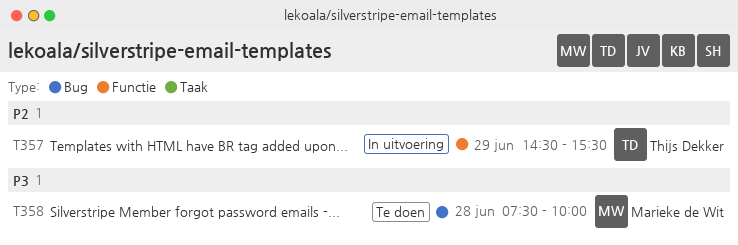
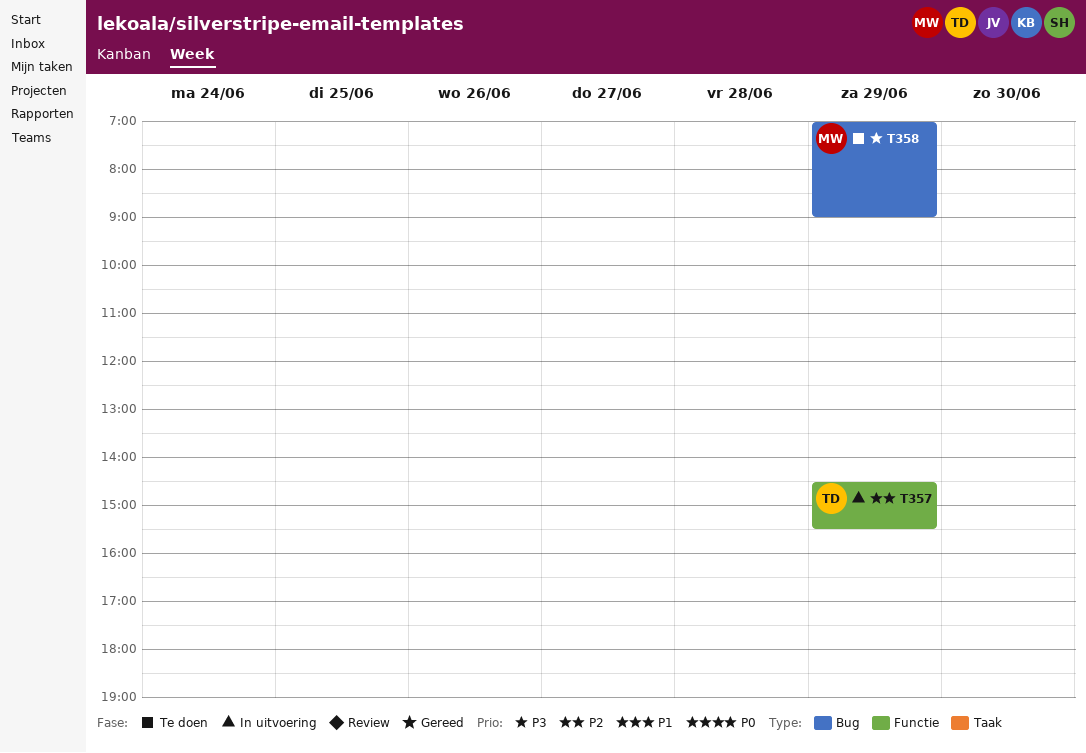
T358, day: Jun 28 -> Jun 29
T358, begins: 07:30 -> 07:00
T358, ends: 10:00 -> 09:00

